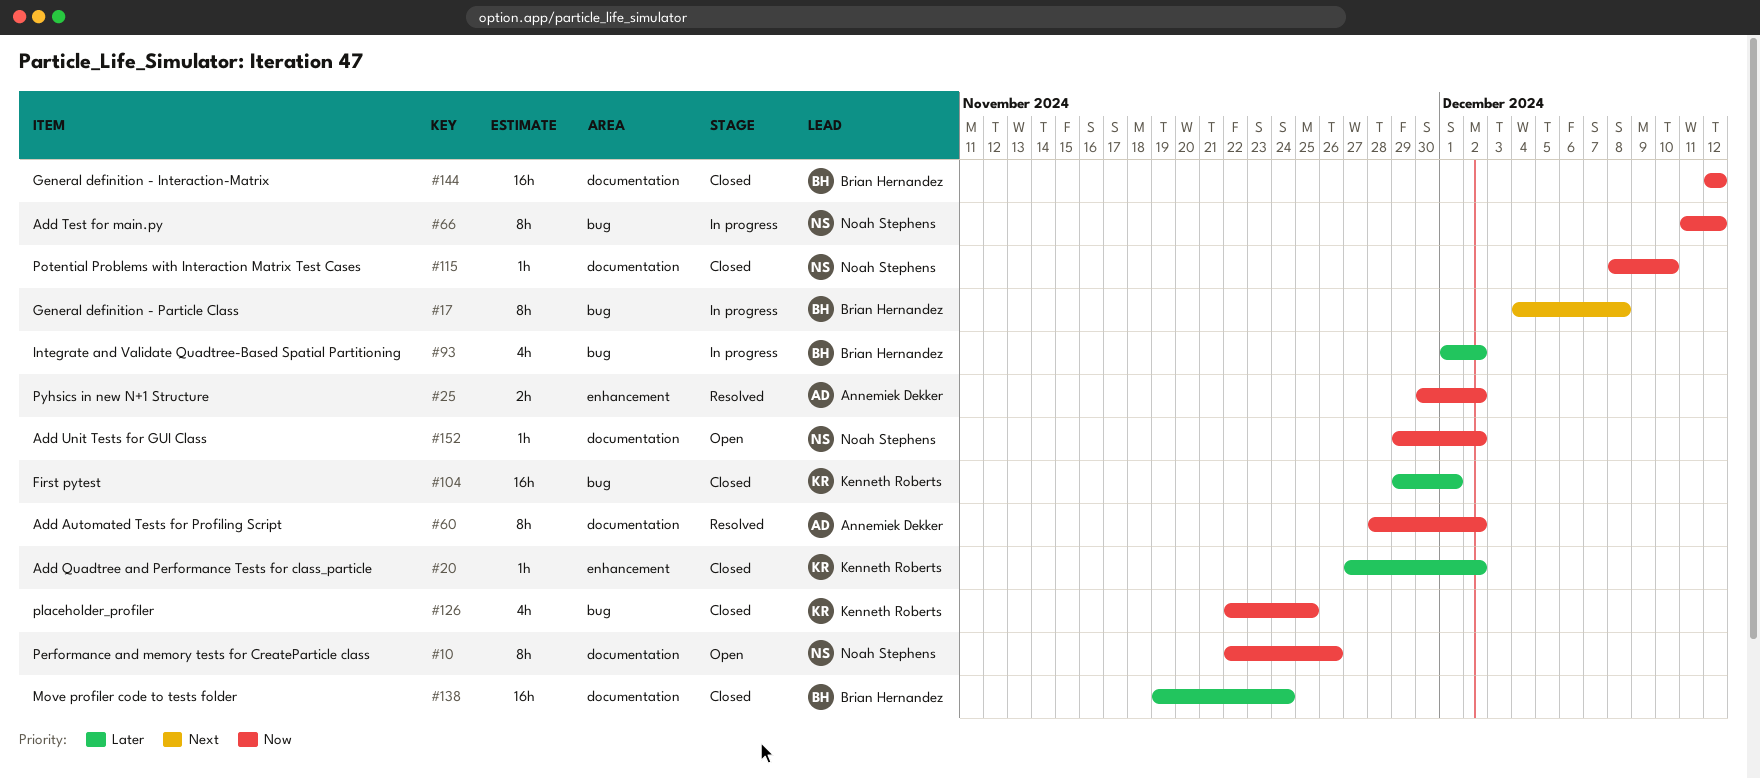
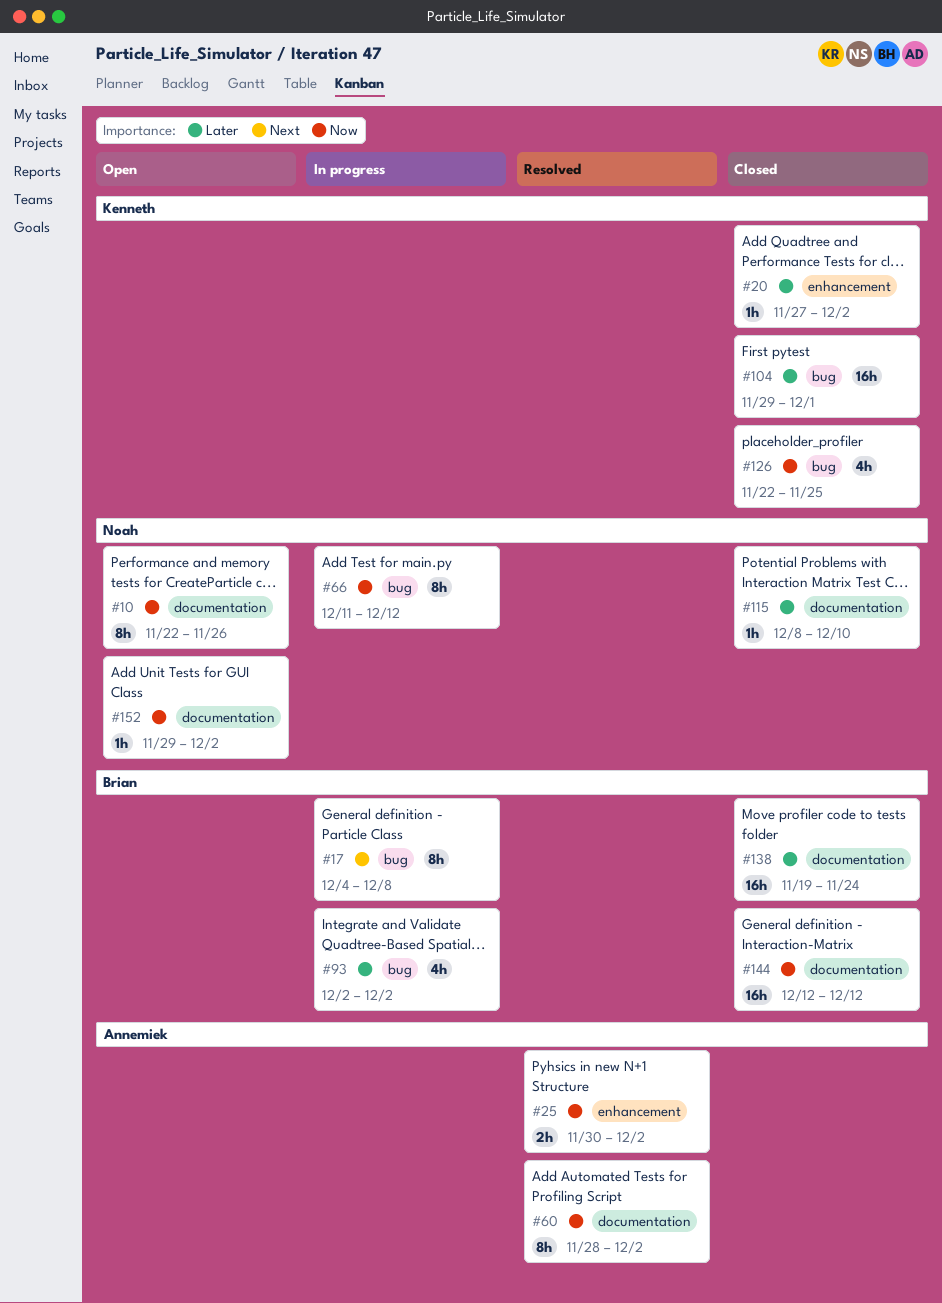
#93, start: Dec 1 -> Dec 2
#115, priority: Now -> Later

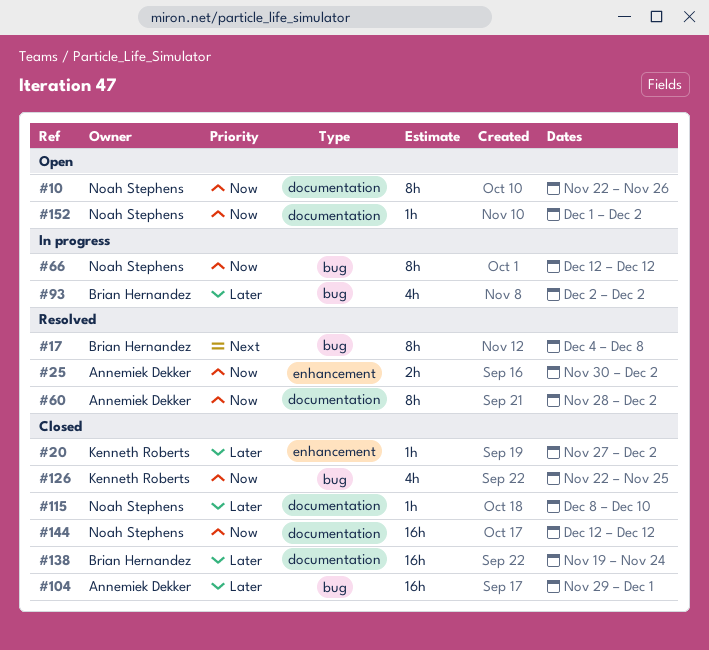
#17, status: In progress -> Resolved
#66, start: Dec 11 -> Dec 12
#104, owner: Kenneth Roberts -> Annemiek Dekker
#144, owner: Brian Hernandez -> Noah Stephens
#152, start: Nov 29 -> Dec 1

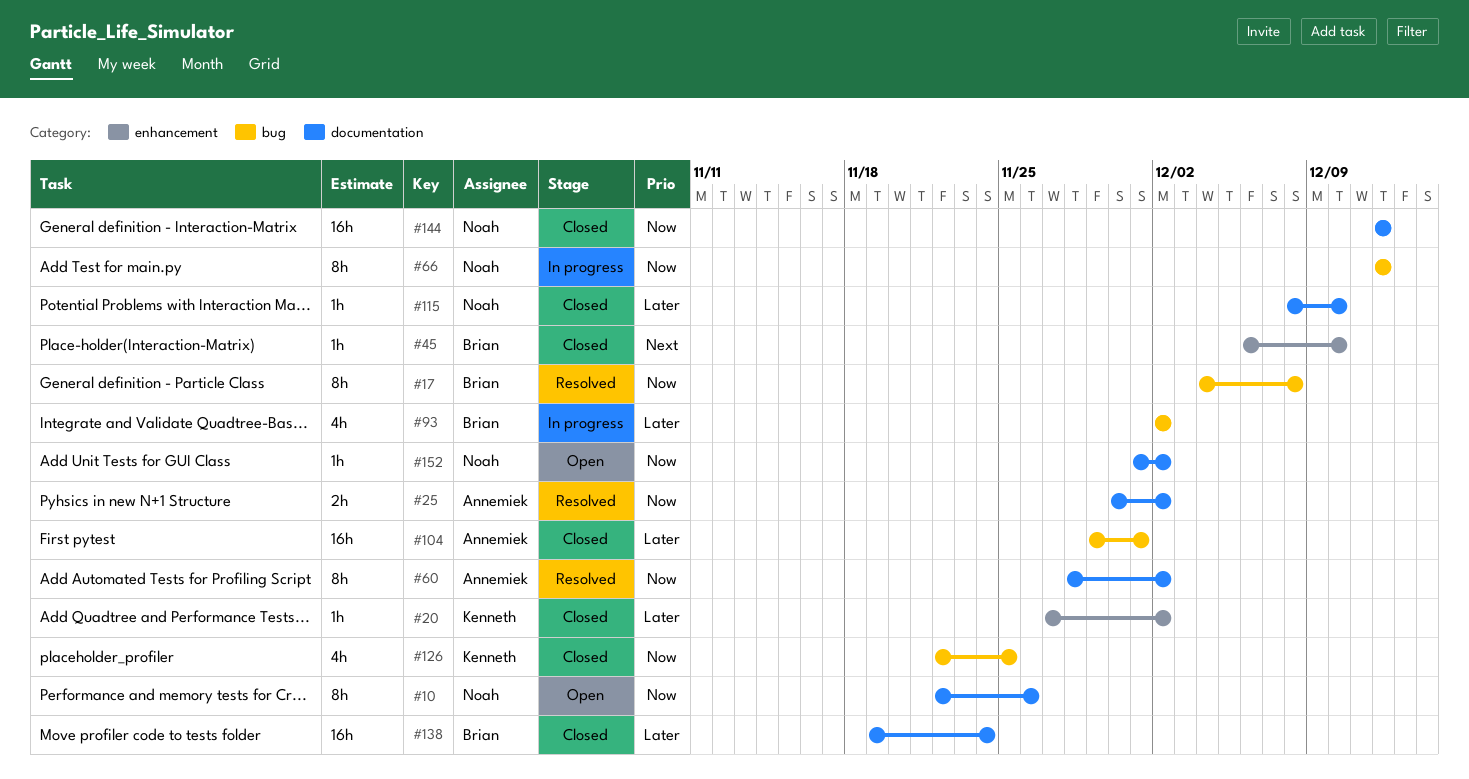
#17, priority: Next -> Now
#25, label: enhancement -> documentation
#45: none -> present

